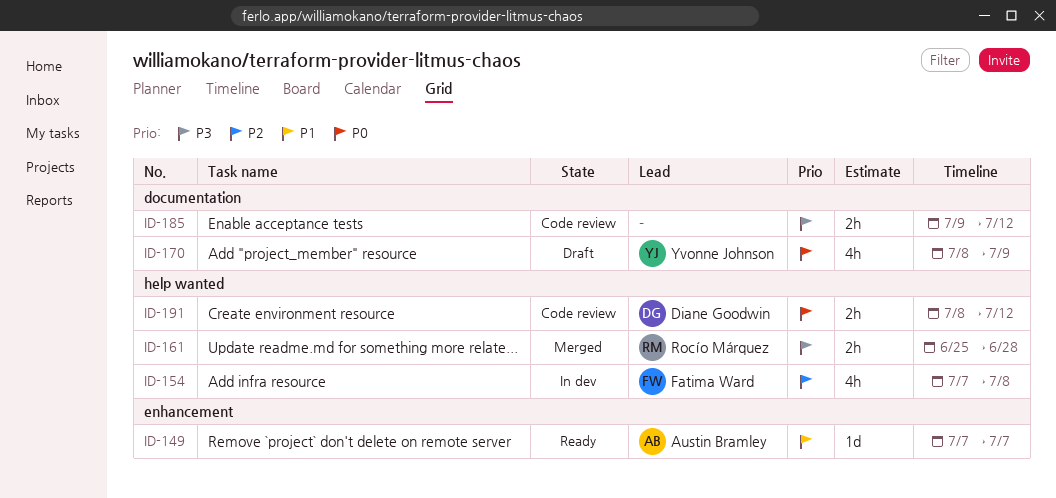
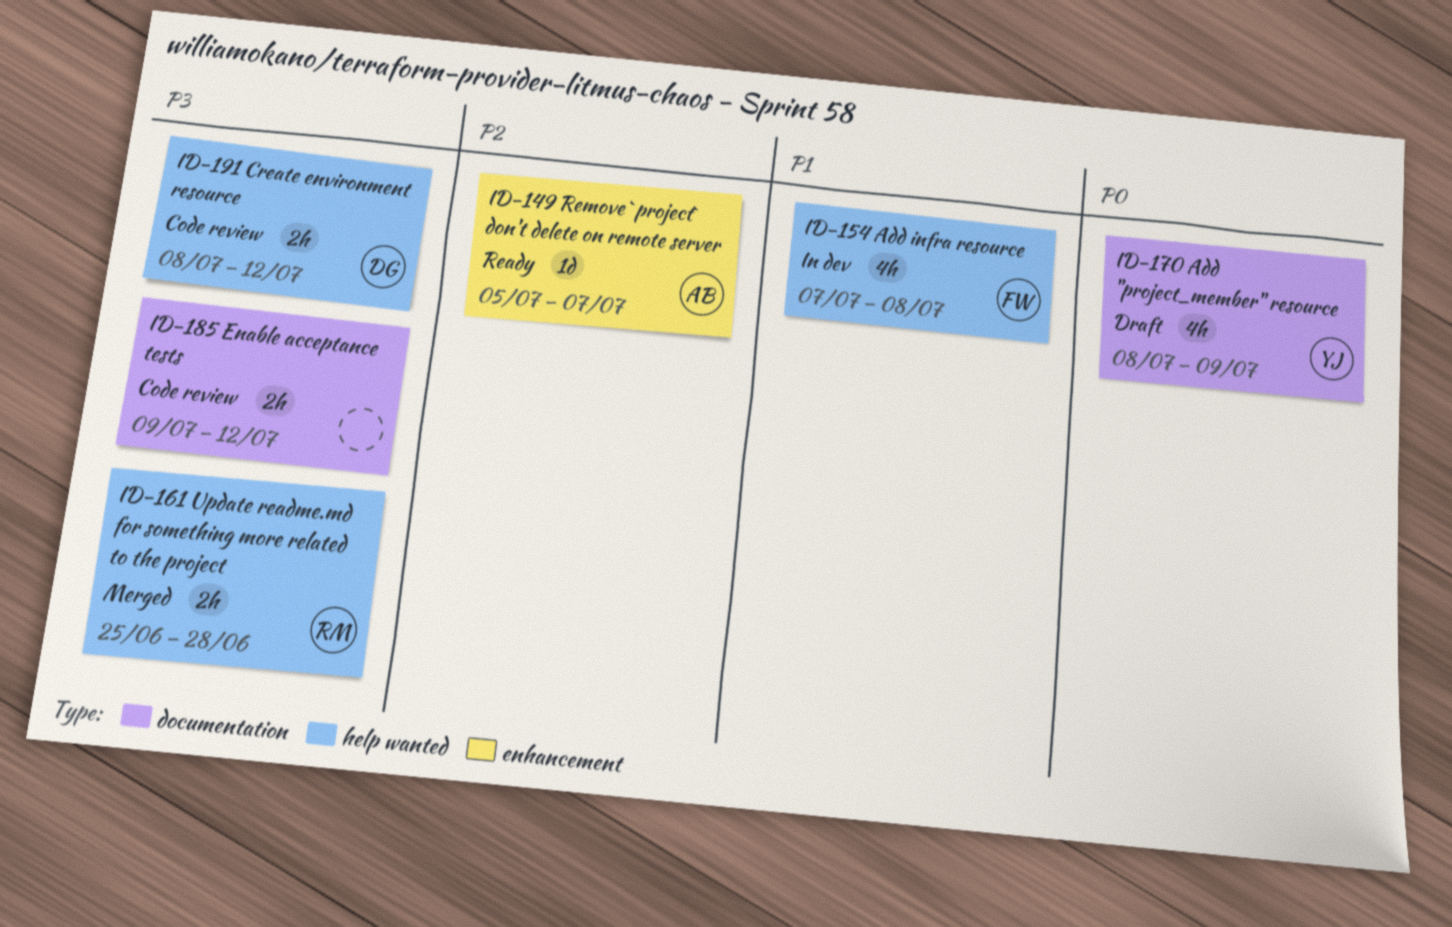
ID-149, priority: P1 -> P2
ID-149, start: Jul 7 -> Jul 5
ID-154, priority: P2 -> P1
ID-191, priority: P0 -> P3

